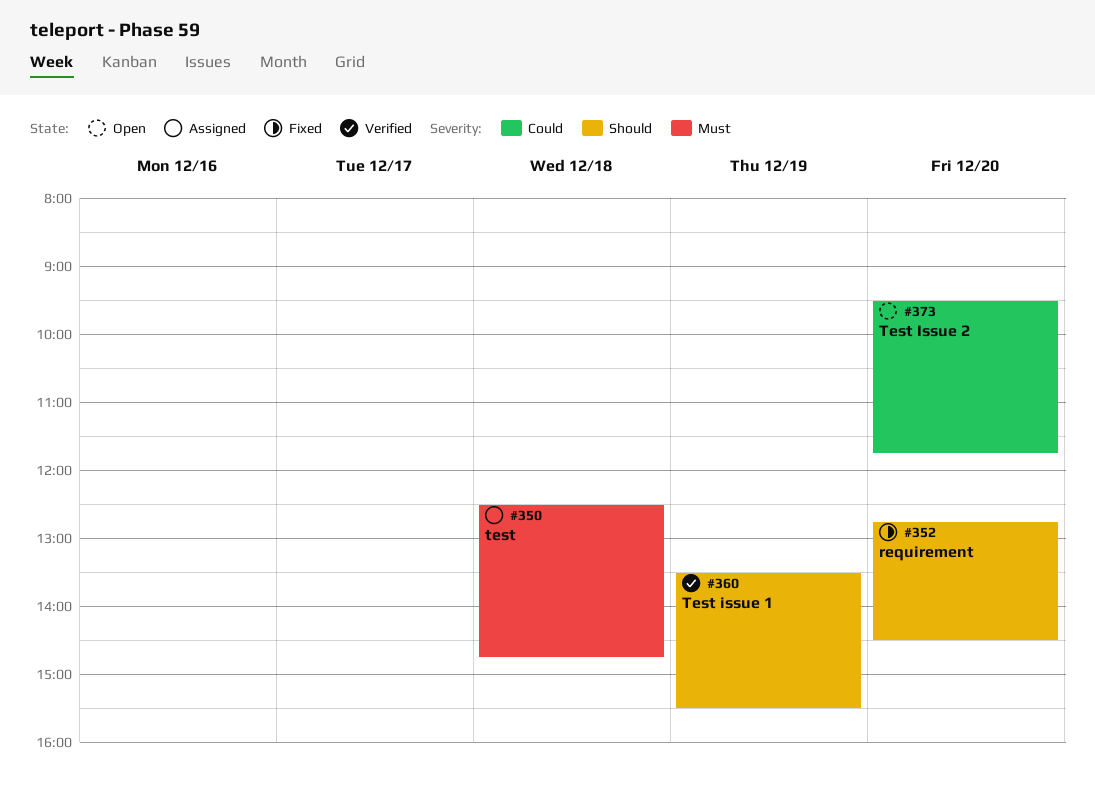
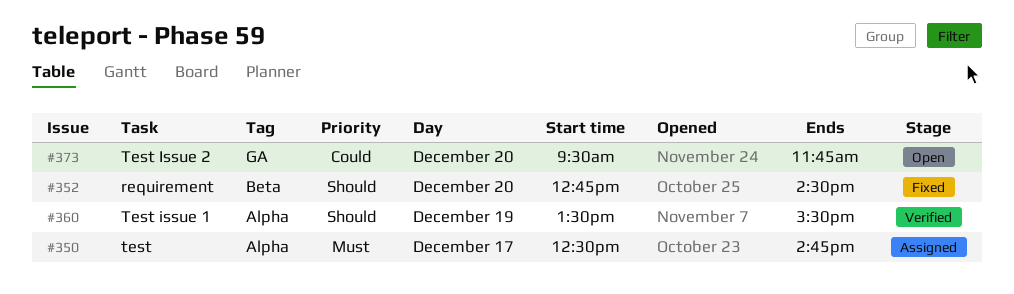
#350, day: Dec 18 -> Dec 17

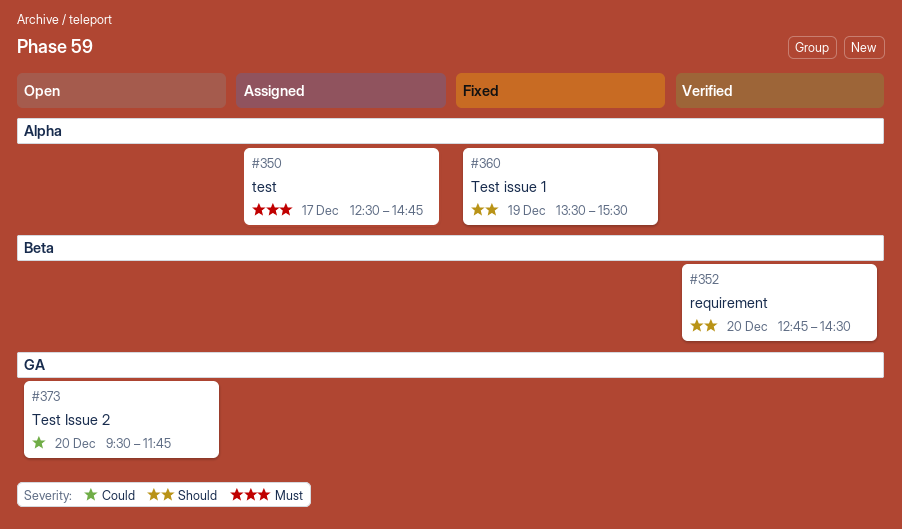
#352, status: Fixed -> Verified
#360, status: Verified -> Fixed

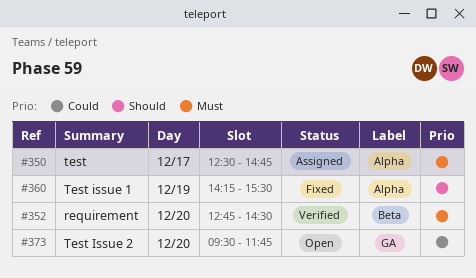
#352, priority: Should -> Must
#360, begins: 13:30 -> 14:15

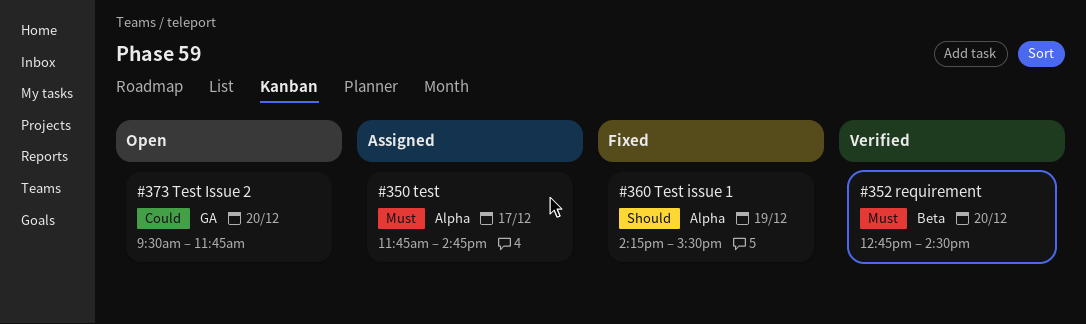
#350, begins: 12:30 -> 11:45

